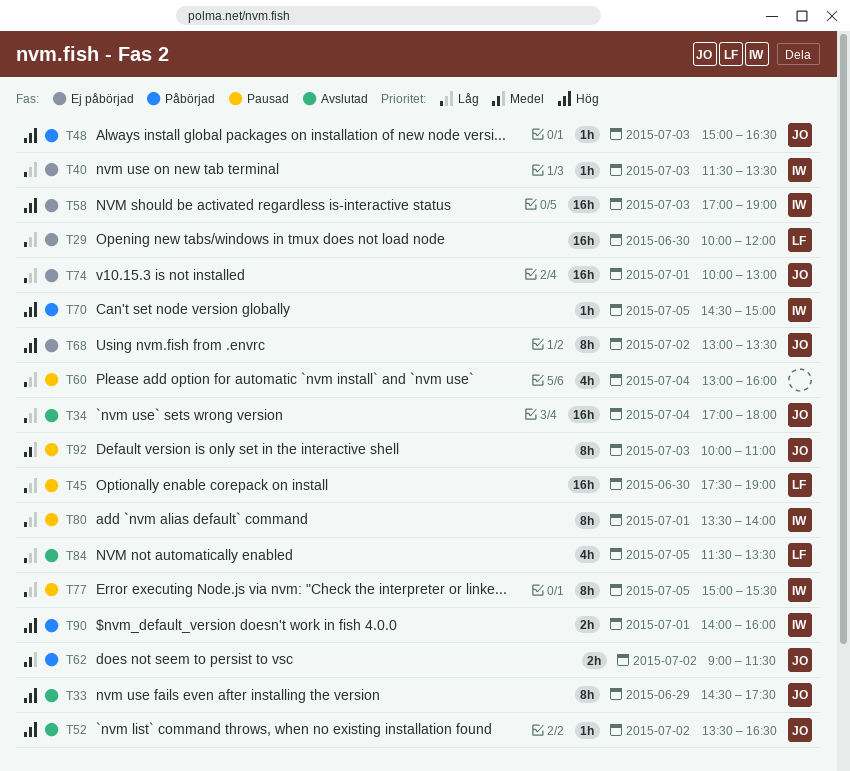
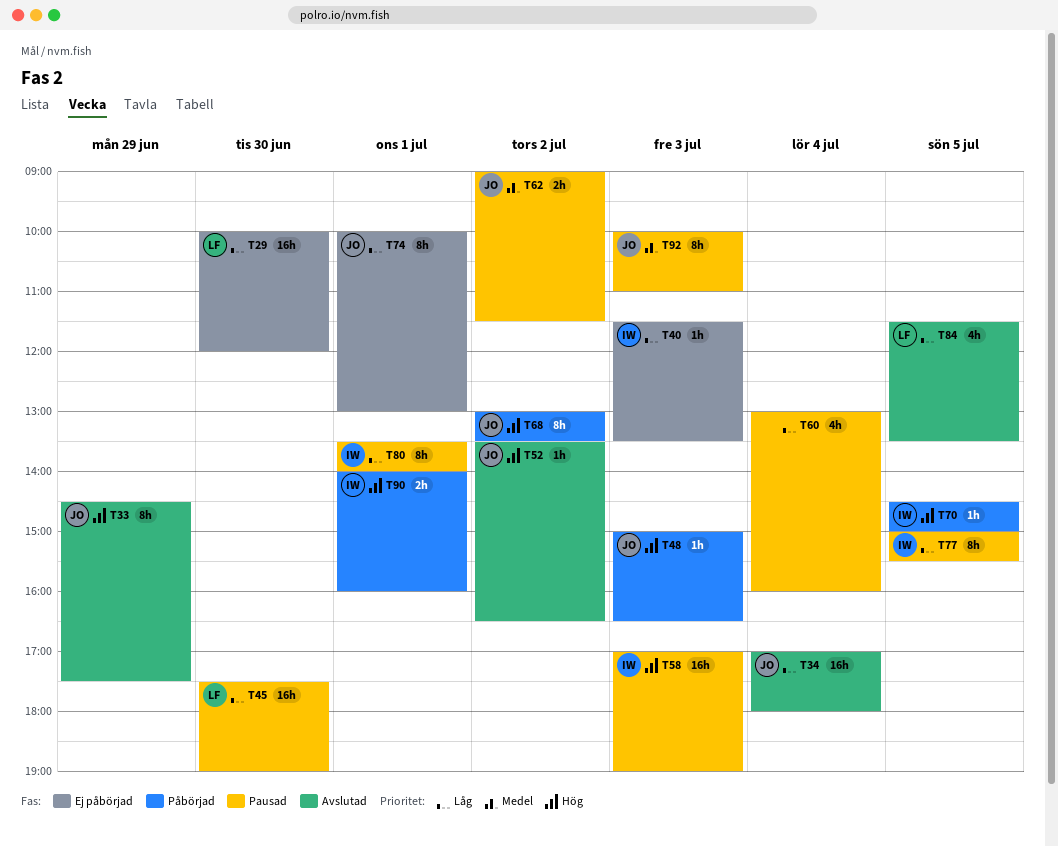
T58, status: Ej påbörjad -> Pausad
T62, status: Påbörjad -> Pausad
T68, status: Ej påbörjad -> Påbörjad
T74, estimate: 16h -> 8h

